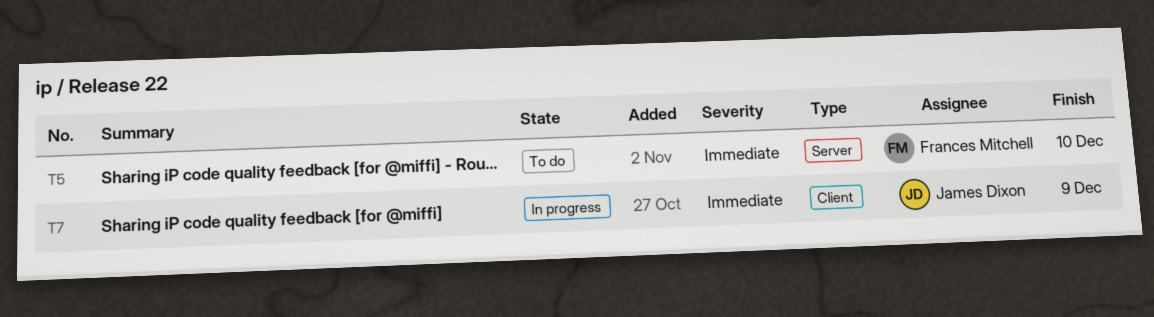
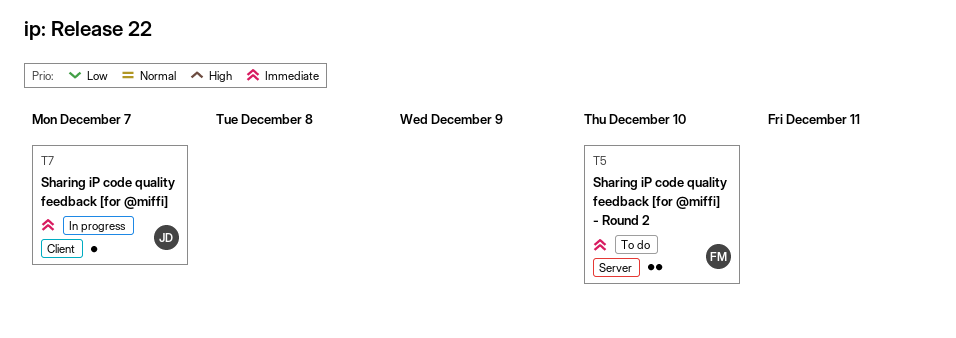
T7, due: Dec 9 -> Dec 7

